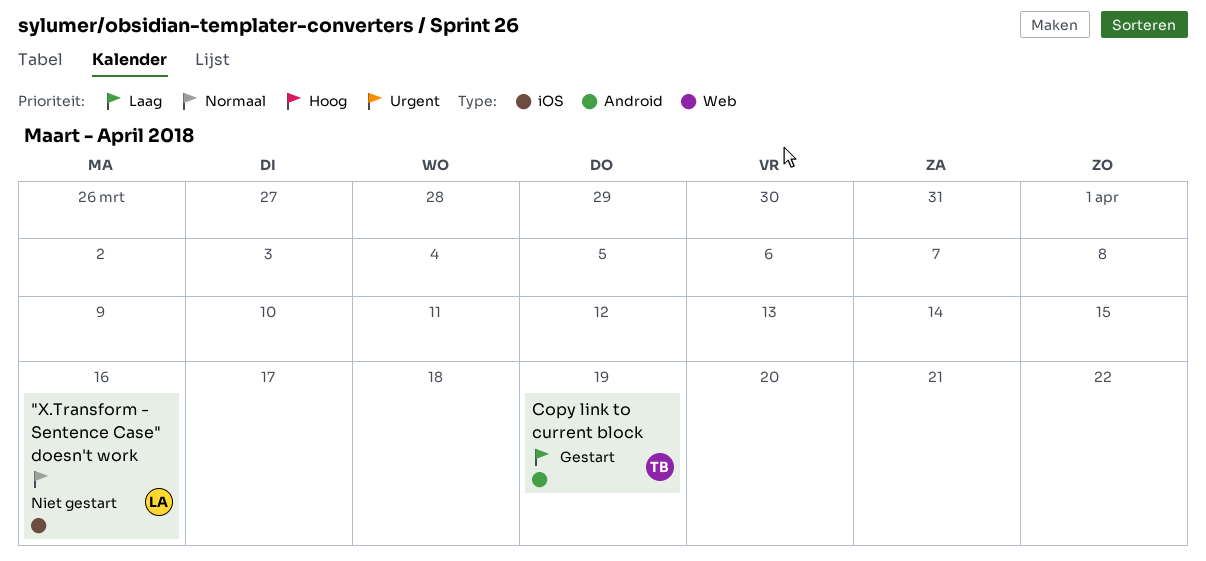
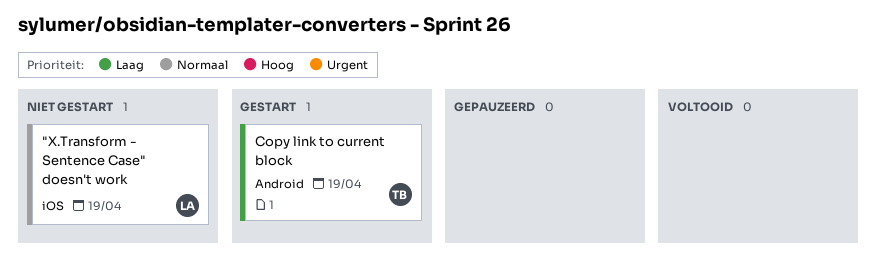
"X.Transform - Sentence Case" doesn't work, due: Apr 16 -> Apr 19

